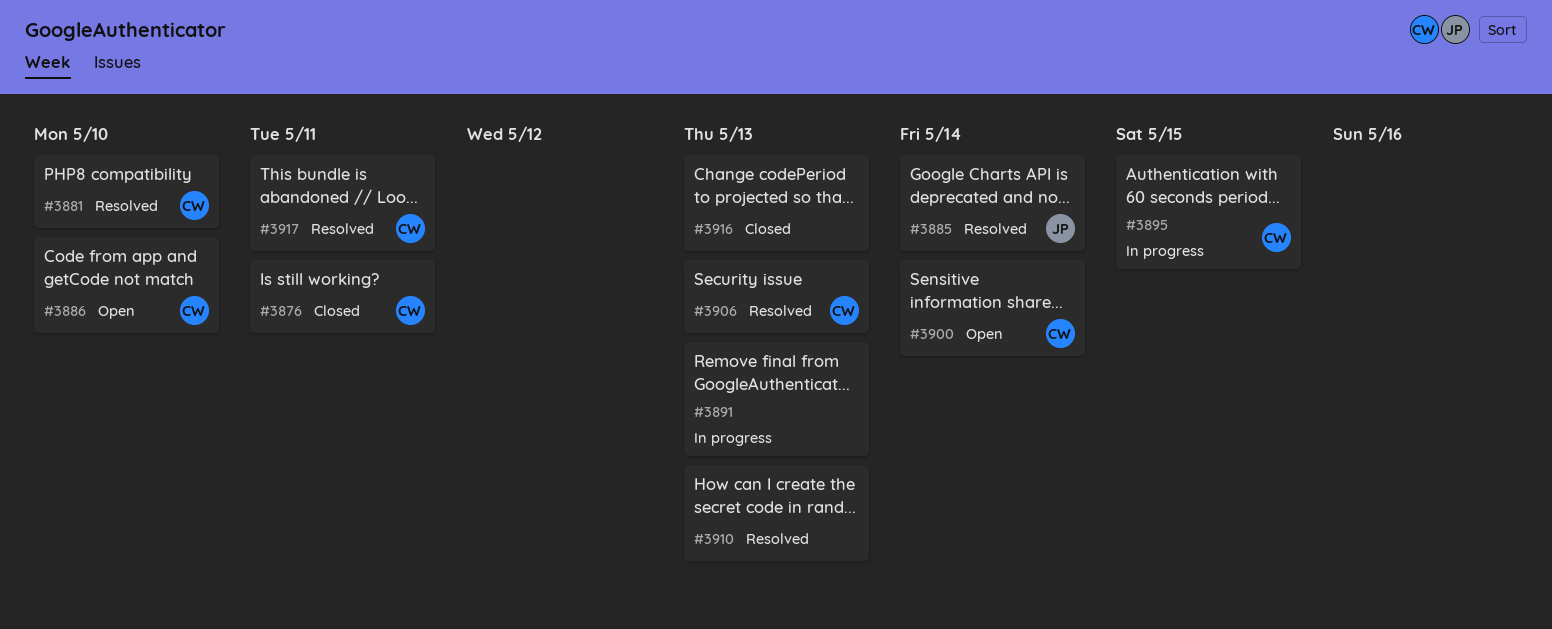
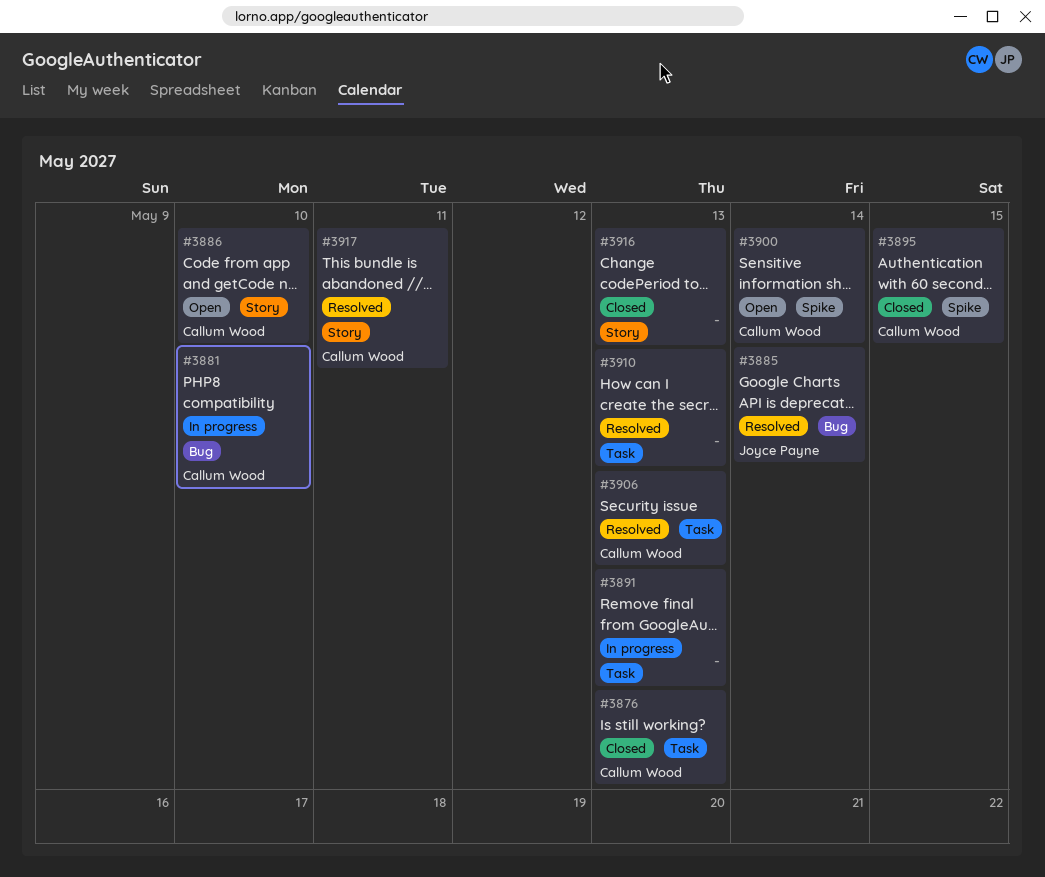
#3876, due: May 11 -> May 13
#3881, status: Resolved -> In progress
#3895, status: In progress -> Closed

